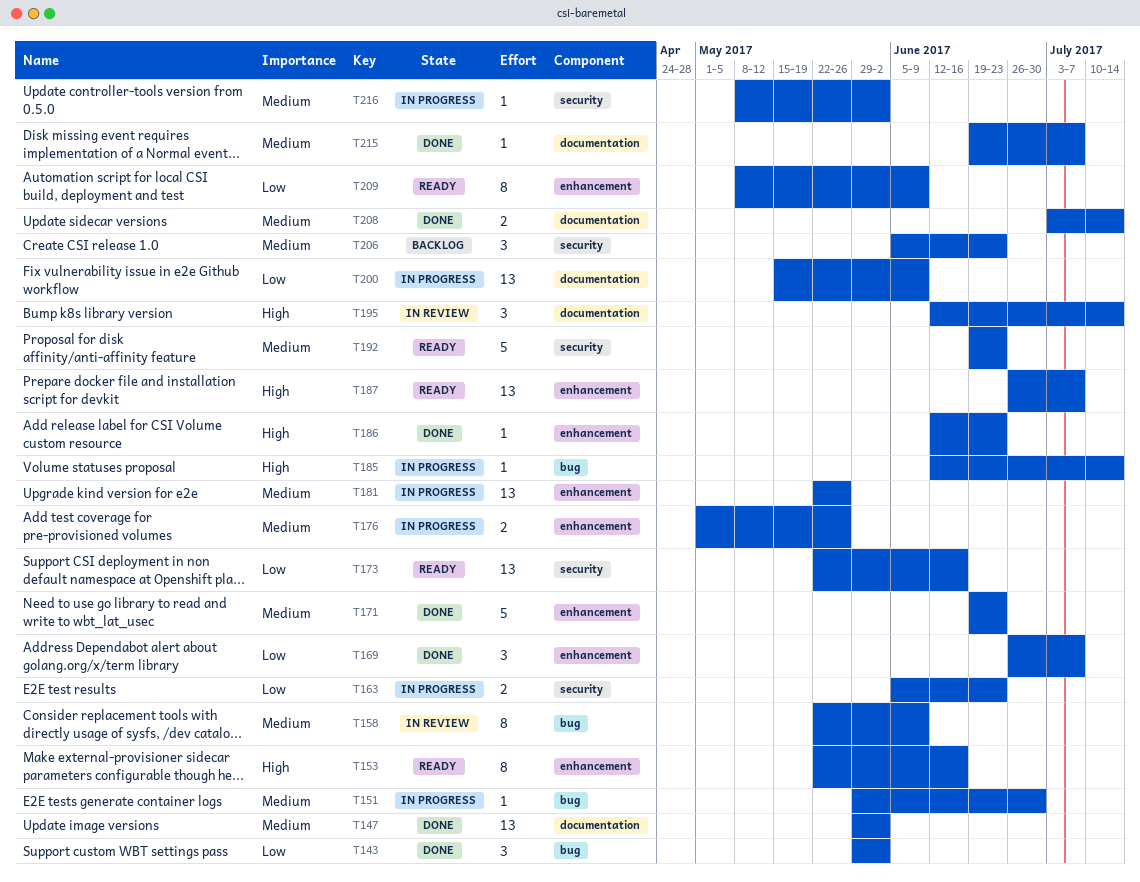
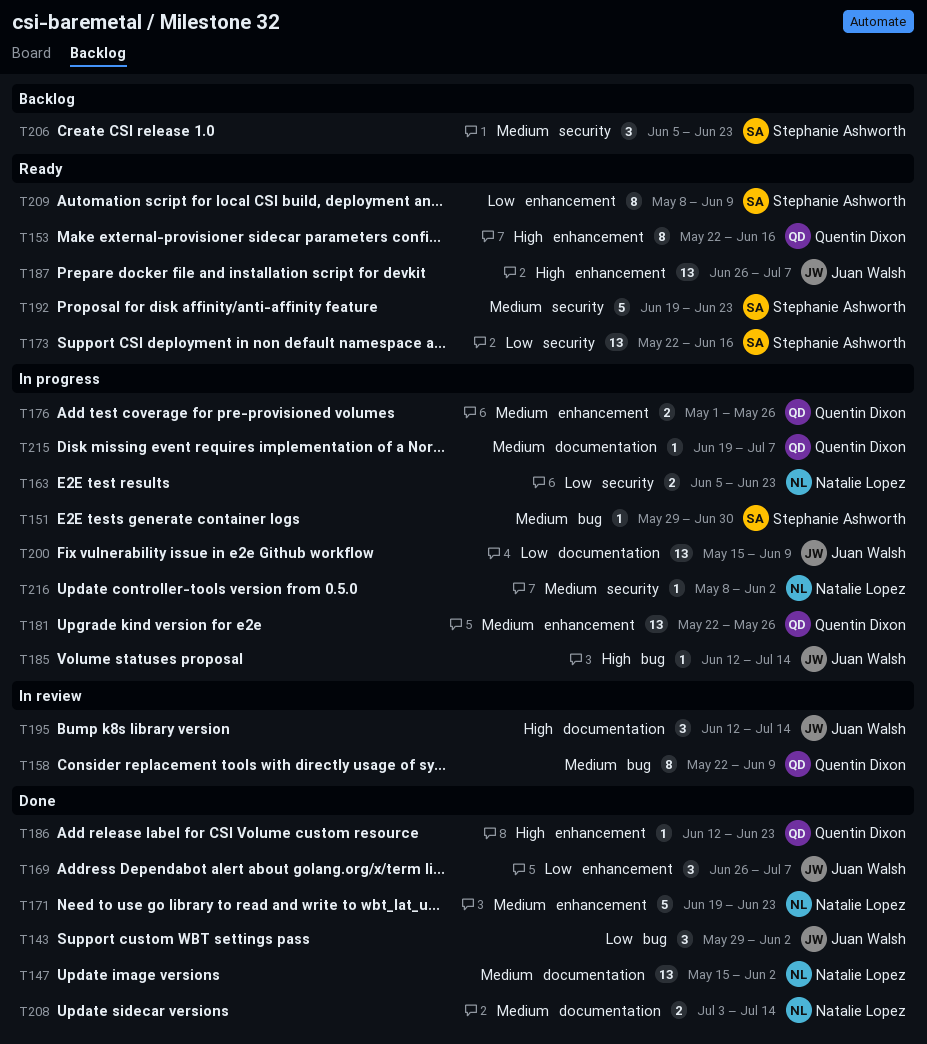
T147, start: May 29 -> May 15
T215, status: Done -> In progress

